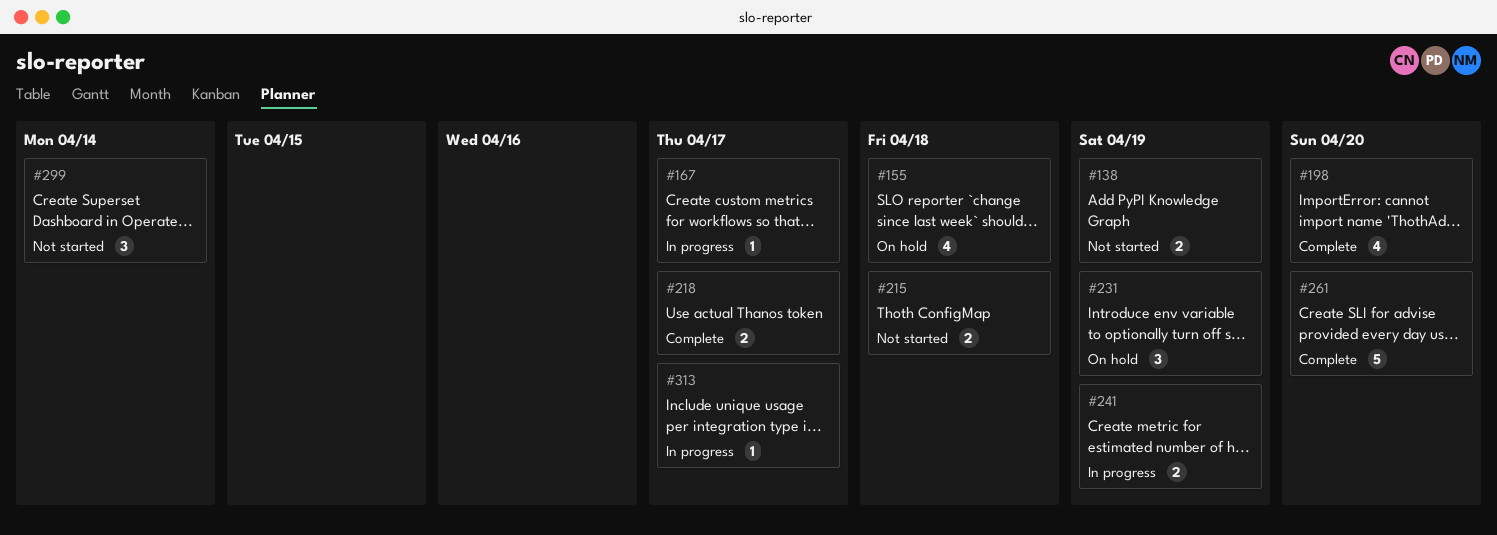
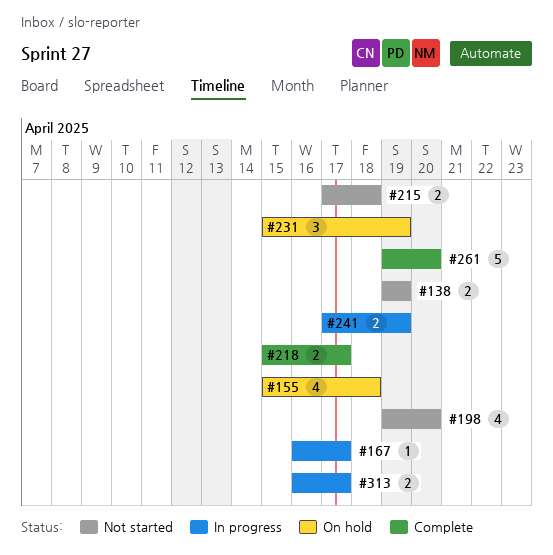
#198, status: Complete -> Not started
#299: present -> none
#313, estimate: 1 -> 2

